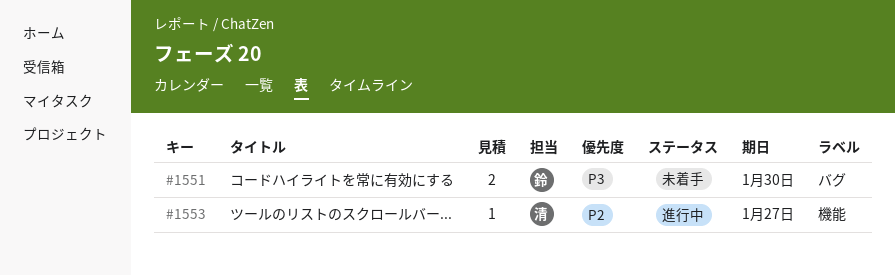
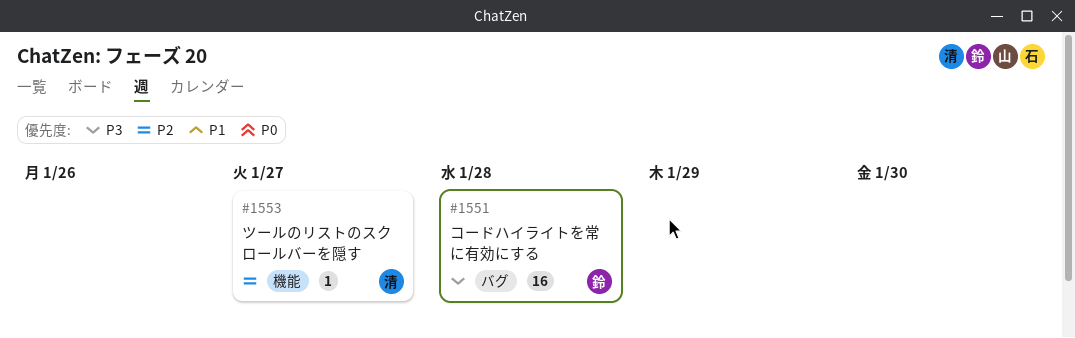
#1551, estimate: 2 -> 16
#1551, due: Jan 30 -> Jan 28

